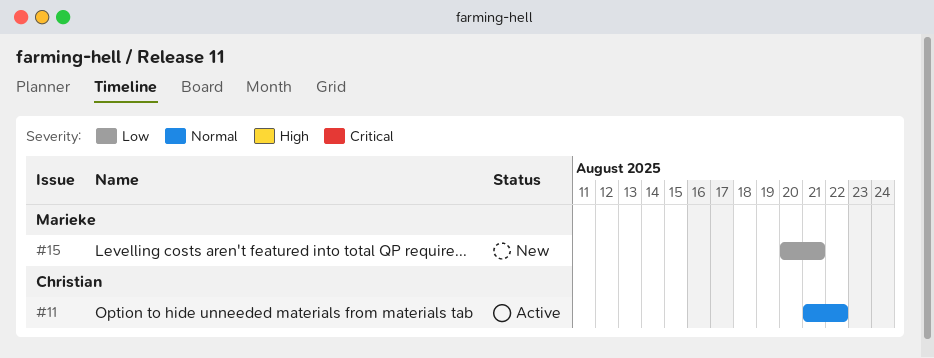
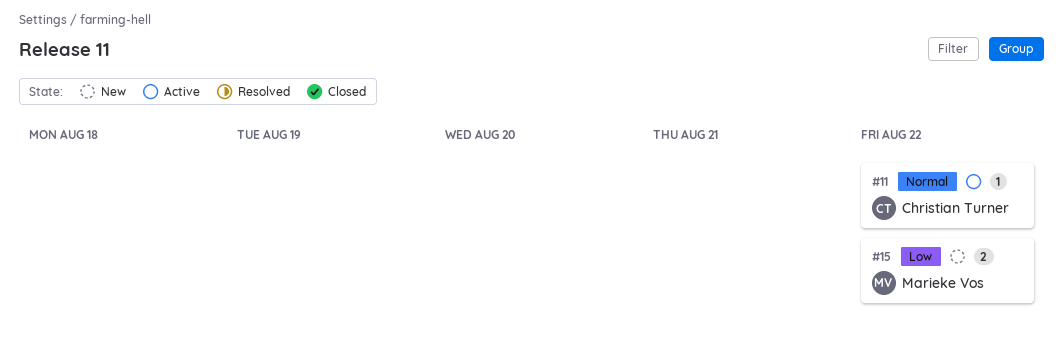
#15, due: Aug 21 -> Aug 22

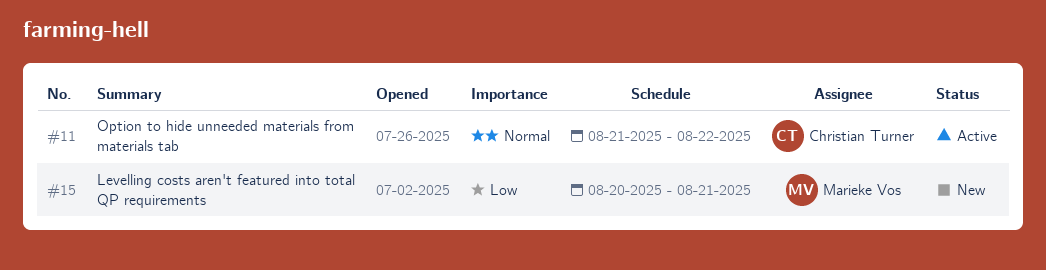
#15, due: Aug 22 -> Aug 21

